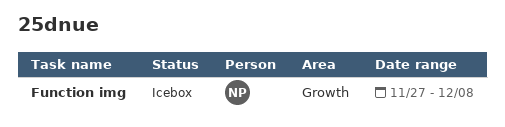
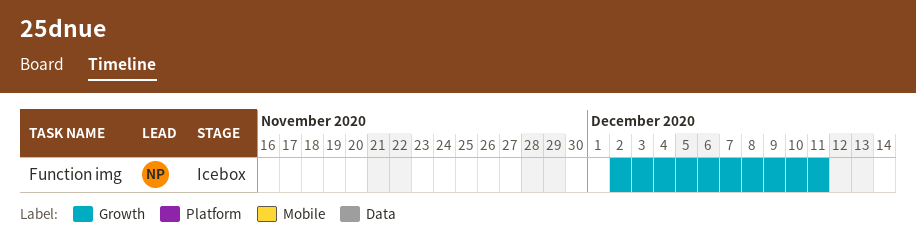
Function img, start: Nov 27 -> Dec 2
Function img, due: Dec 8 -> Dec 11

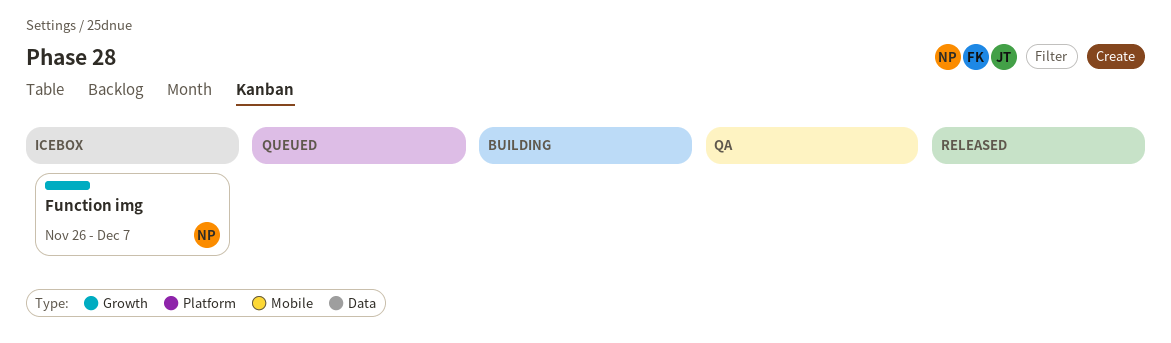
Function img, start: Dec 2 -> Nov 26
Function img, due: Dec 11 -> Dec 7

